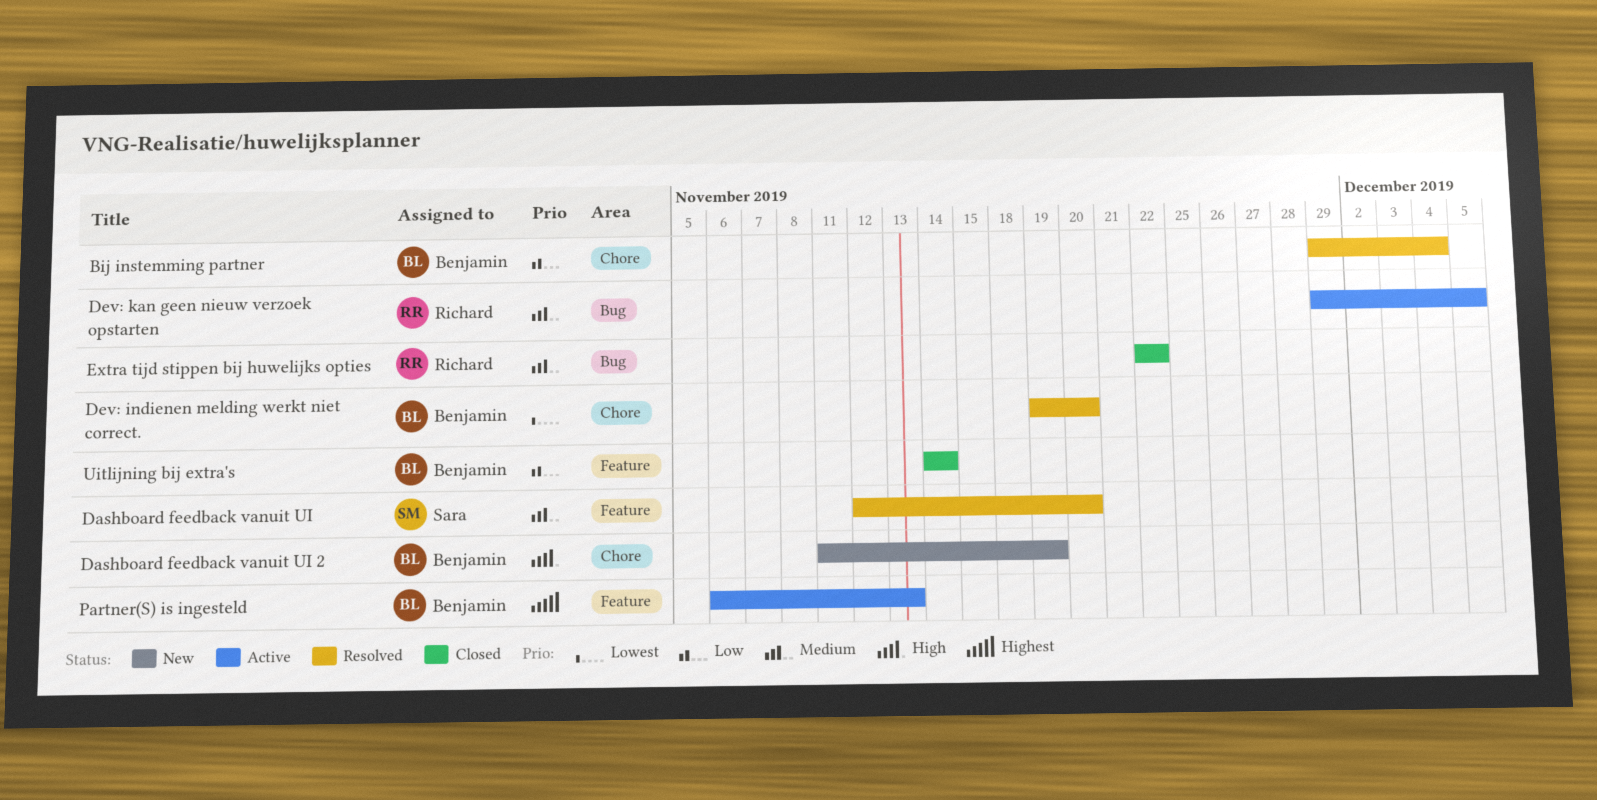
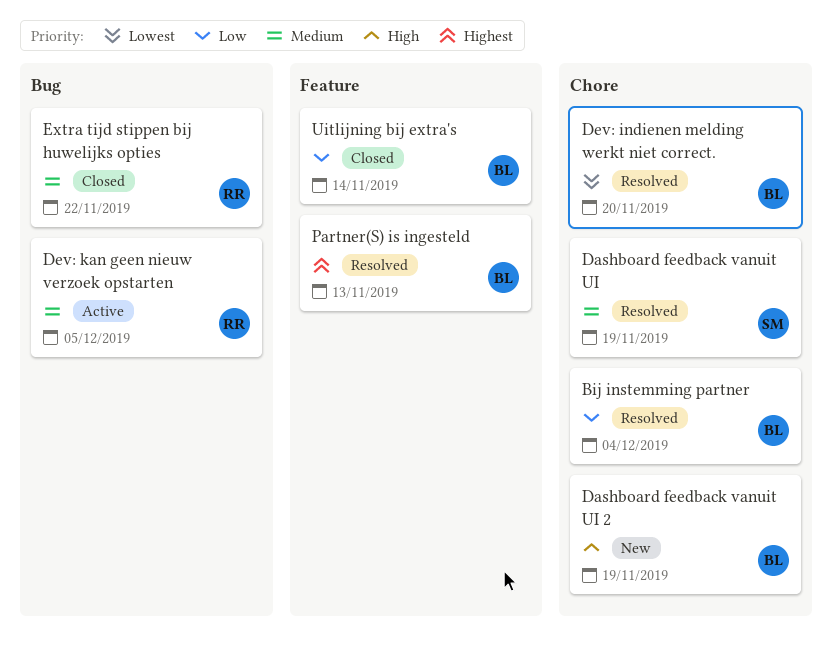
Dashboard feedback vanuit UI, label: Feature -> Chore
Dashboard feedback vanuit UI, due: Nov 20 -> Nov 19
Partner(S) is ingesteld, status: Active -> Resolved

